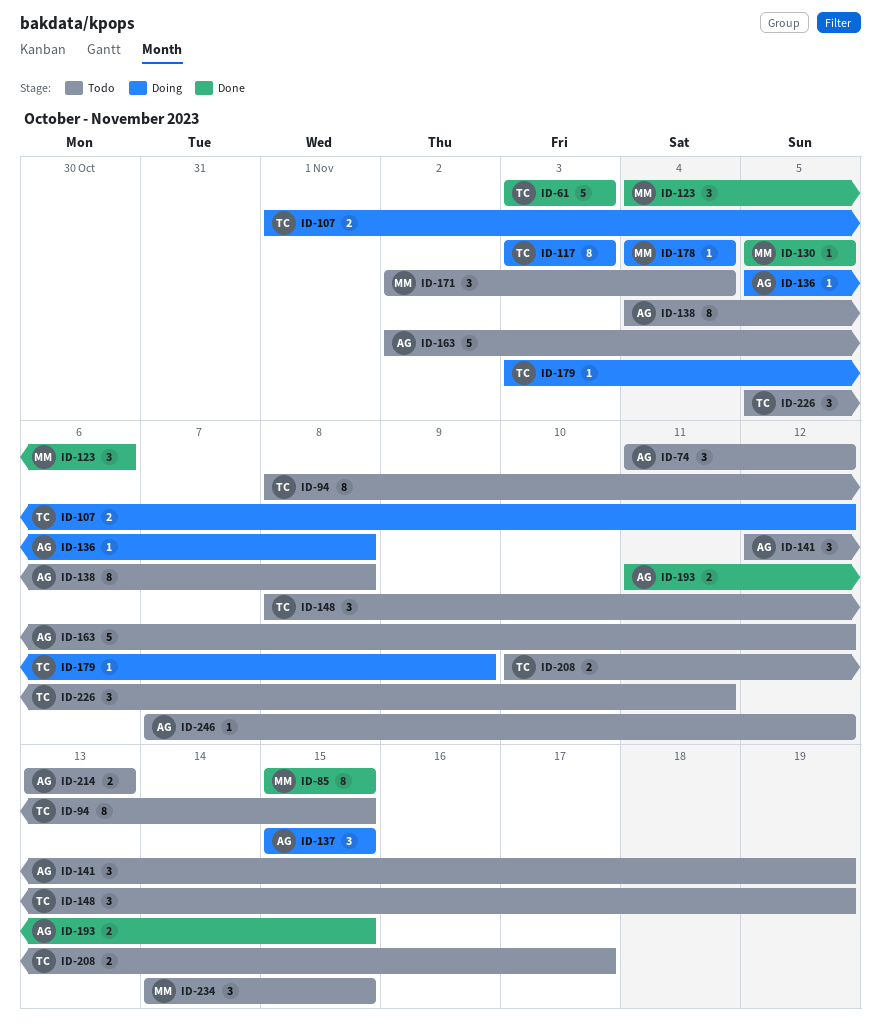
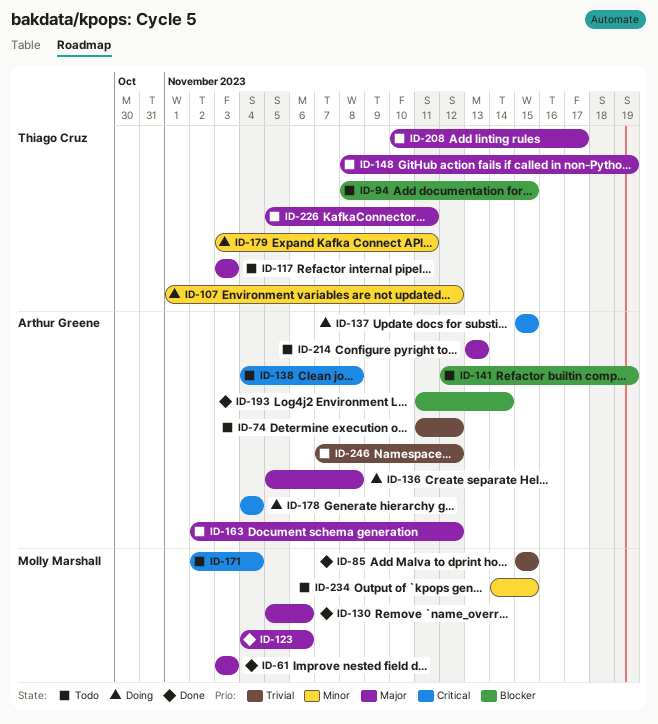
ID-61, owner: Thiago Cruz -> Molly Marshall
ID-117, status: Doing -> Todo
ID-130, due: Nov 5 -> Nov 6
ID-178, owner: Molly Marshall -> Arthur Greene
ID-179, due: Nov 9 -> Nov 11
ID-193, due: Nov 15 -> Nov 14

